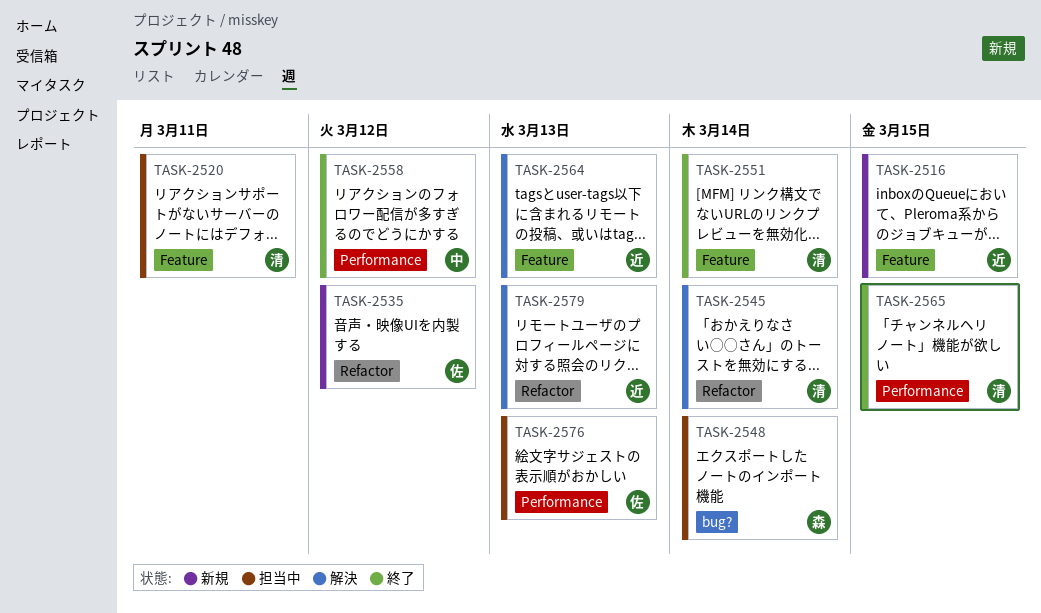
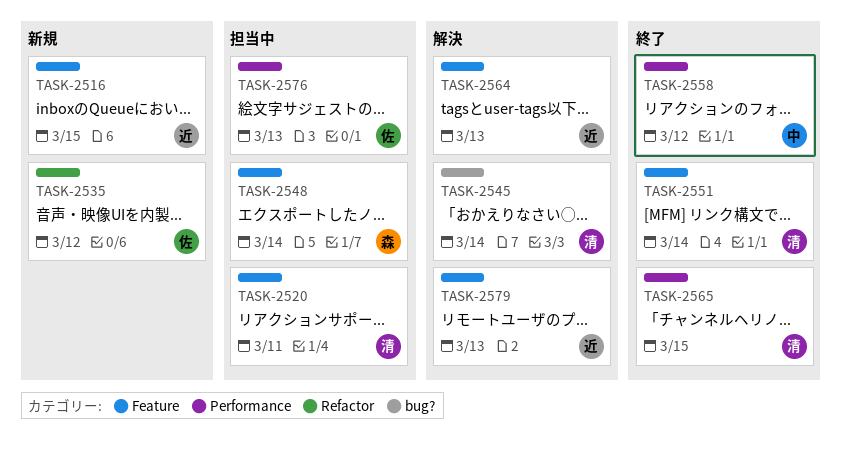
TASK-2545, label: Refactor -> bug?
TASK-2548, label: bug? -> Feature
TASK-2579, label: Refactor -> Feature

